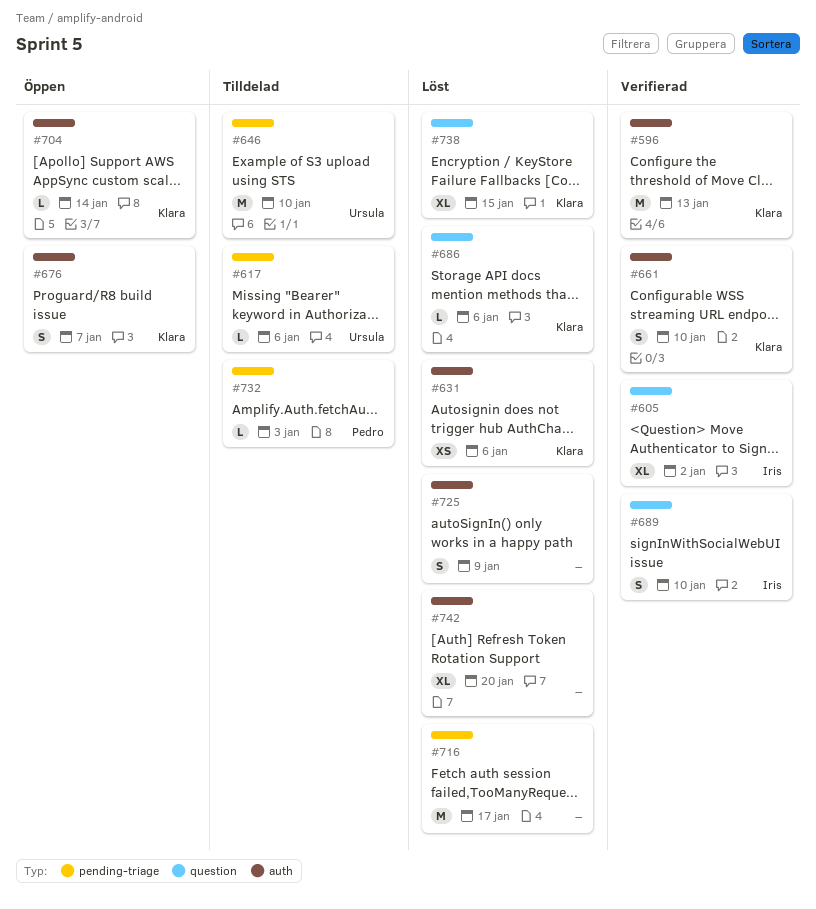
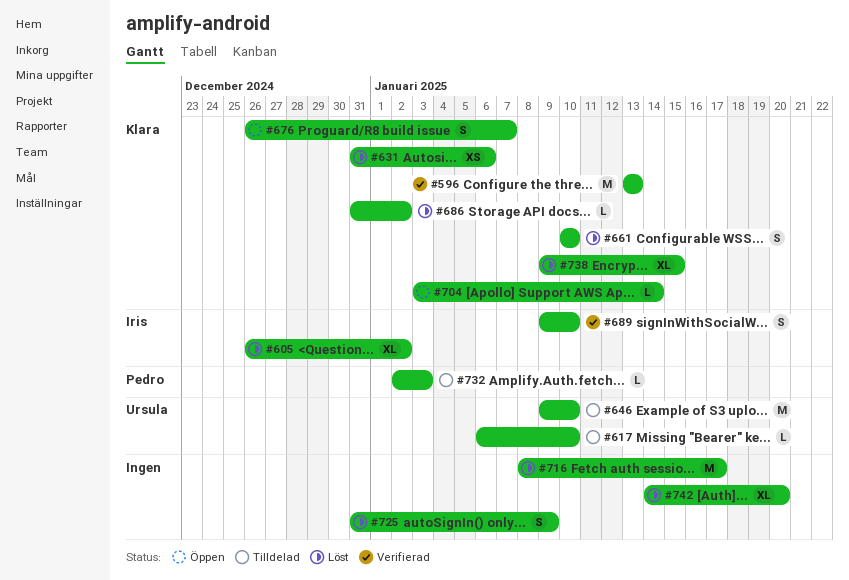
#605, status: Verifierad -> Löst
#617, due: Jan 6 -> Jan 10
#661, status: Verifierad -> Löst
#686, due: Jan 6 -> Jan 2

